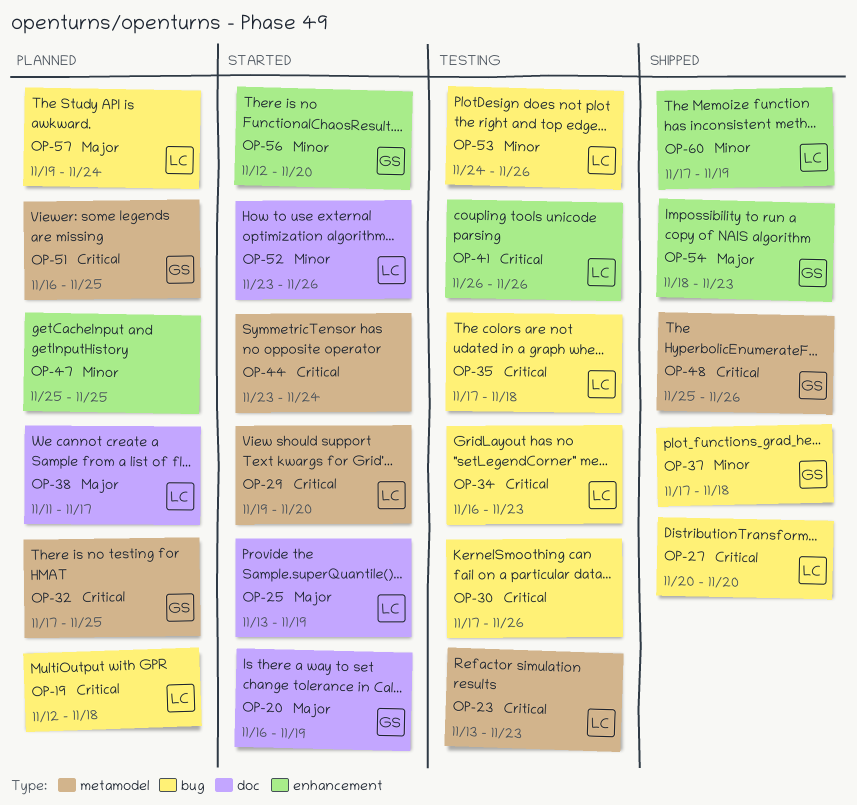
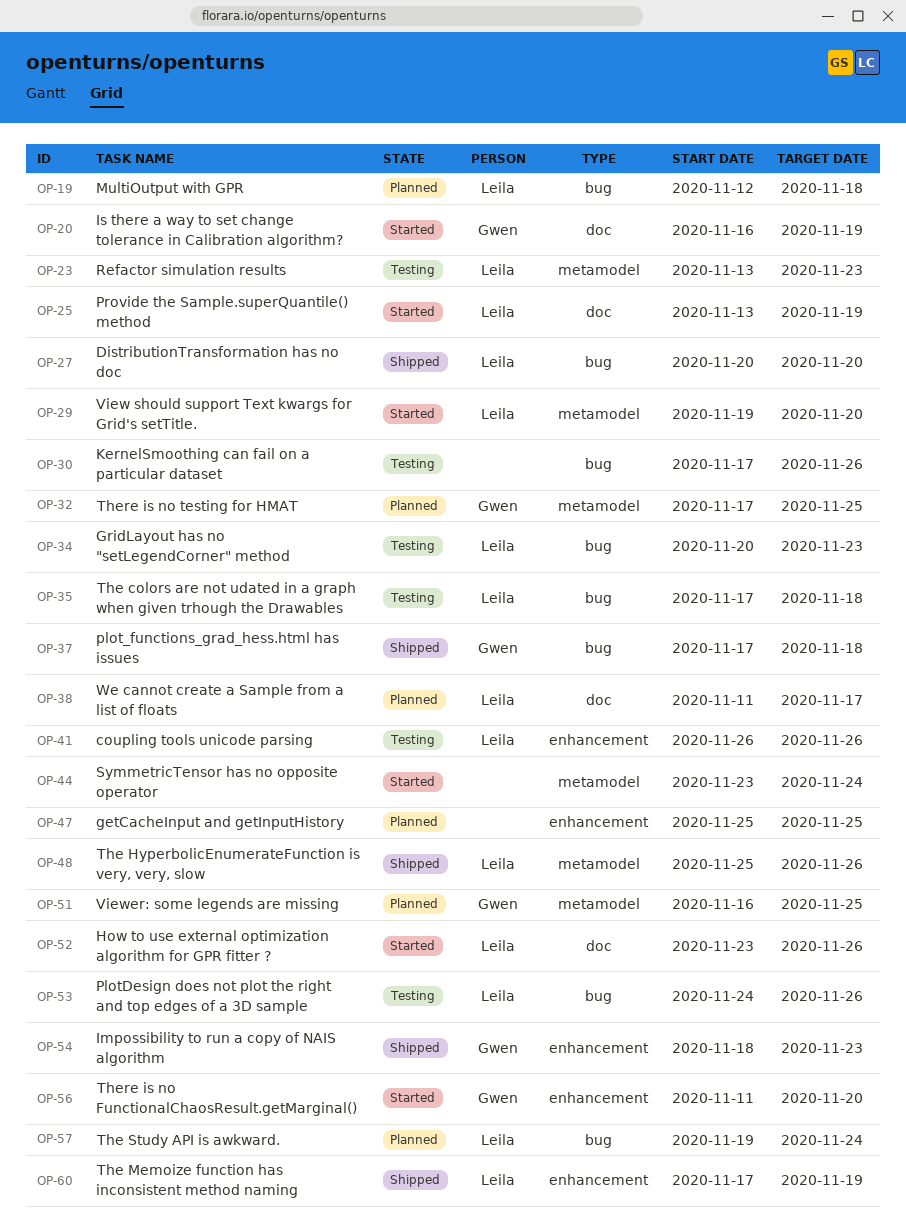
OP-34, start: Nov 16 -> Nov 20
OP-48, owner: Gwen -> Leila
OP-56, start: Nov 12 -> Nov 11

